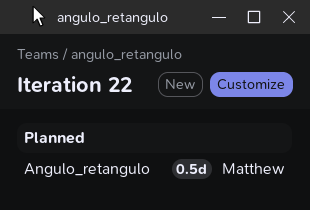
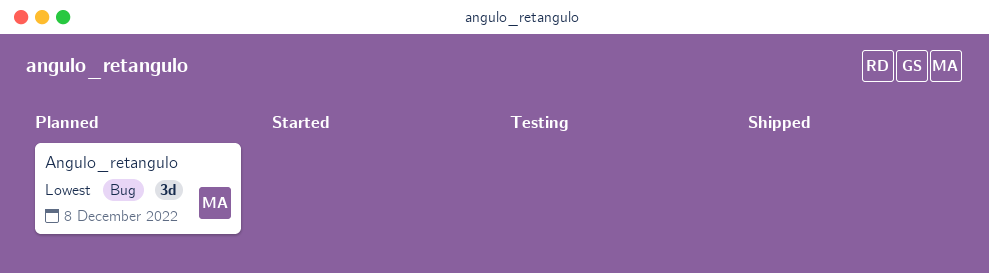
Angulo_retangulo, estimate: 0.5d -> 3d

